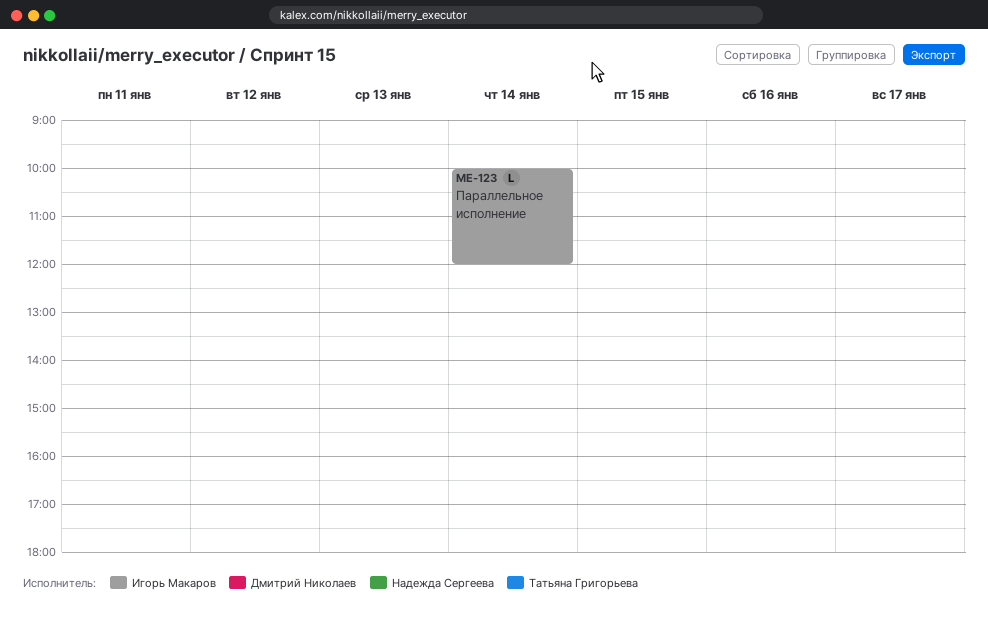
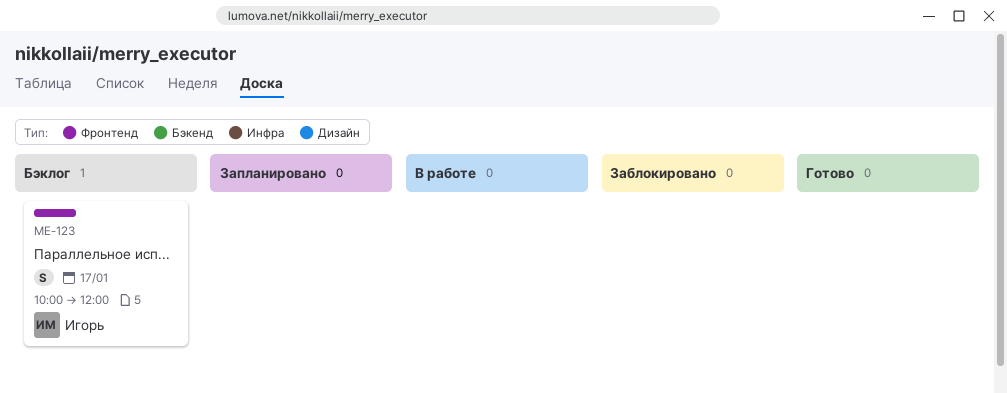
ME-123, estimate: L -> S
ME-123, day: Jan 14 -> Jan 17

